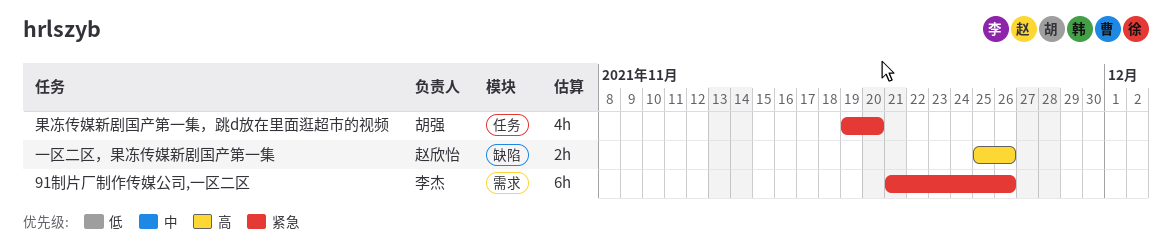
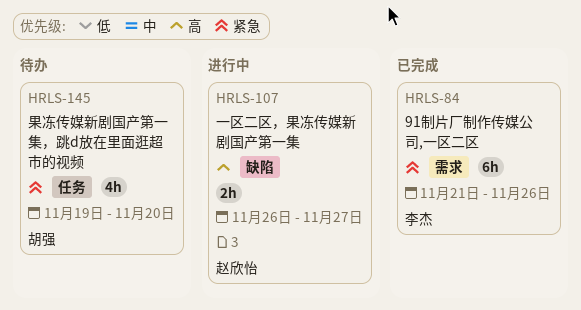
一区二区，果冻传媒新剧国产第一集, start: Nov 25 -> Nov 26
一区二区，果冻传媒新剧国产第一集, due: Nov 26 -> Nov 27

